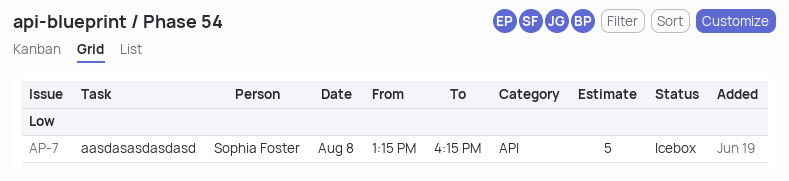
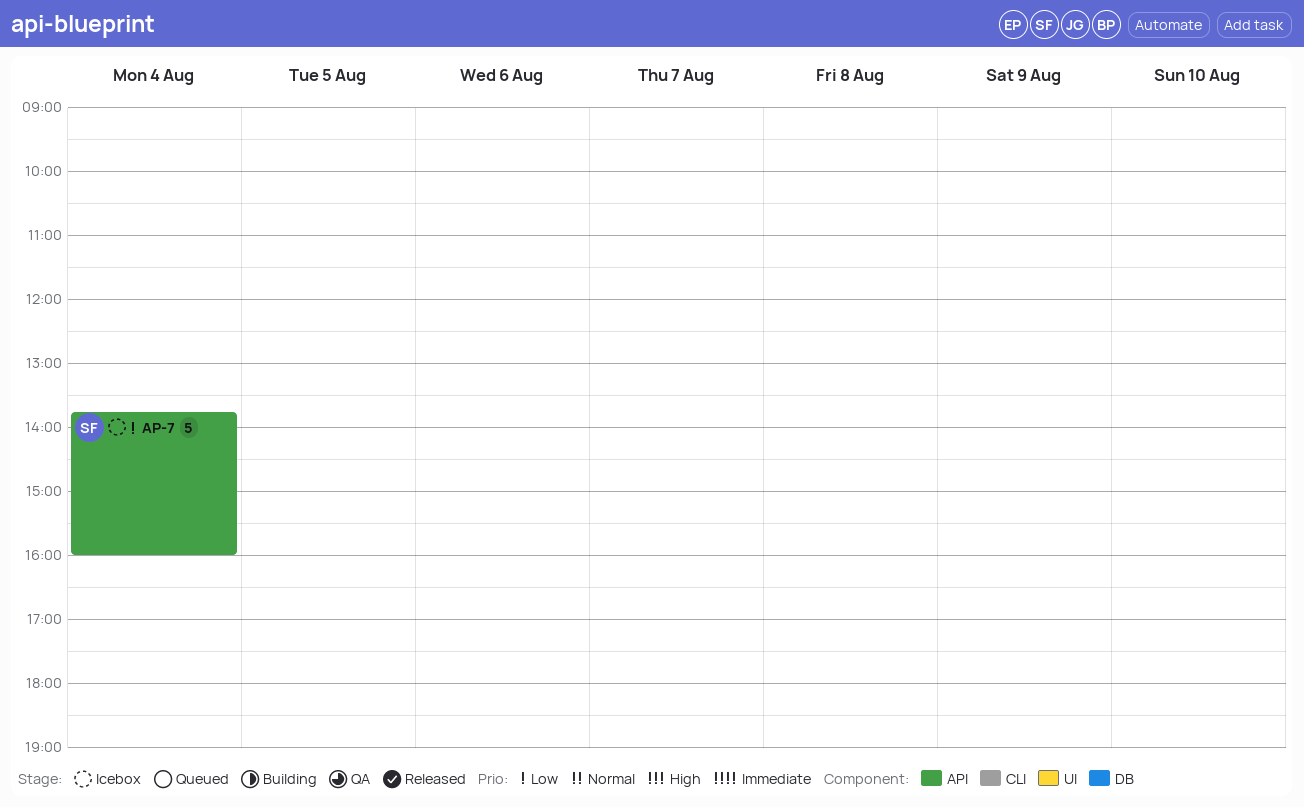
AP-7, day: Aug 8 -> Aug 4
AP-7, begins: 13:15 -> 13:45
AP-7, ends: 16:15 -> 16:00

